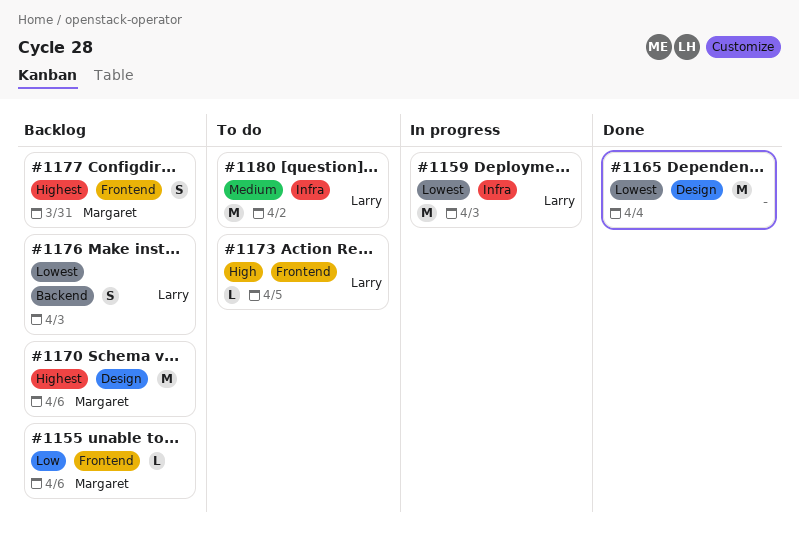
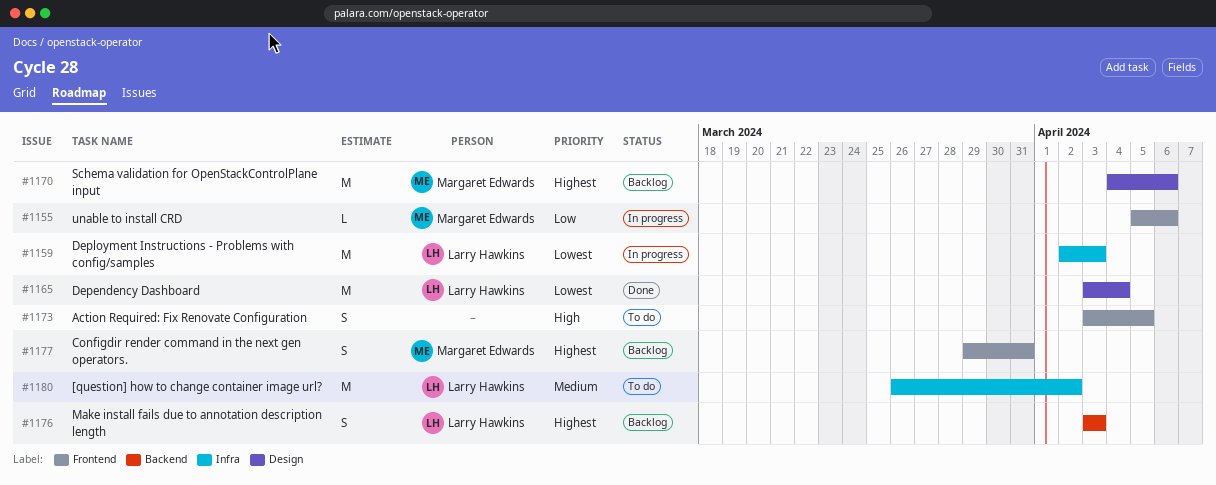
#1155, status: Backlog -> In progress
#1165, owner: none -> Larry Hawkins
#1173, owner: Larry Hawkins -> none
#1173, estimate: L -> S
#1176, priority: Lowest -> Highest

